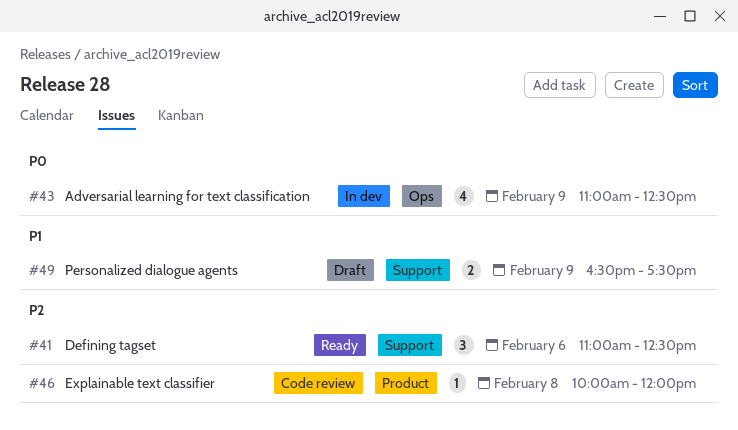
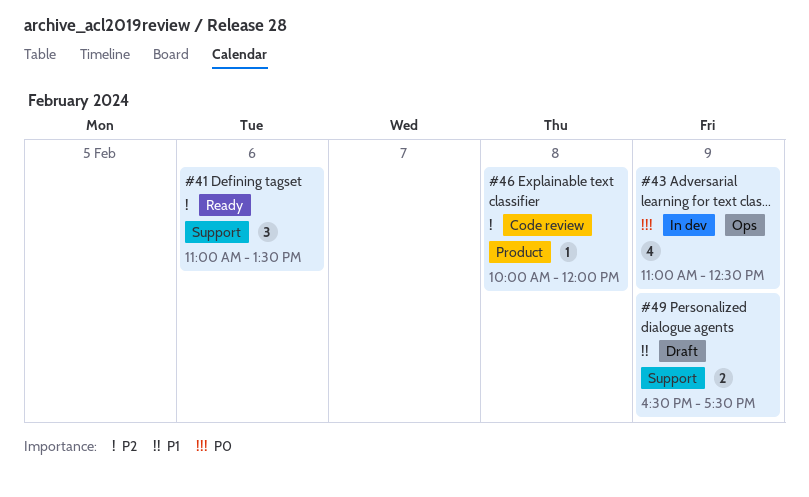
#41, ends: 12:30 -> 13:30

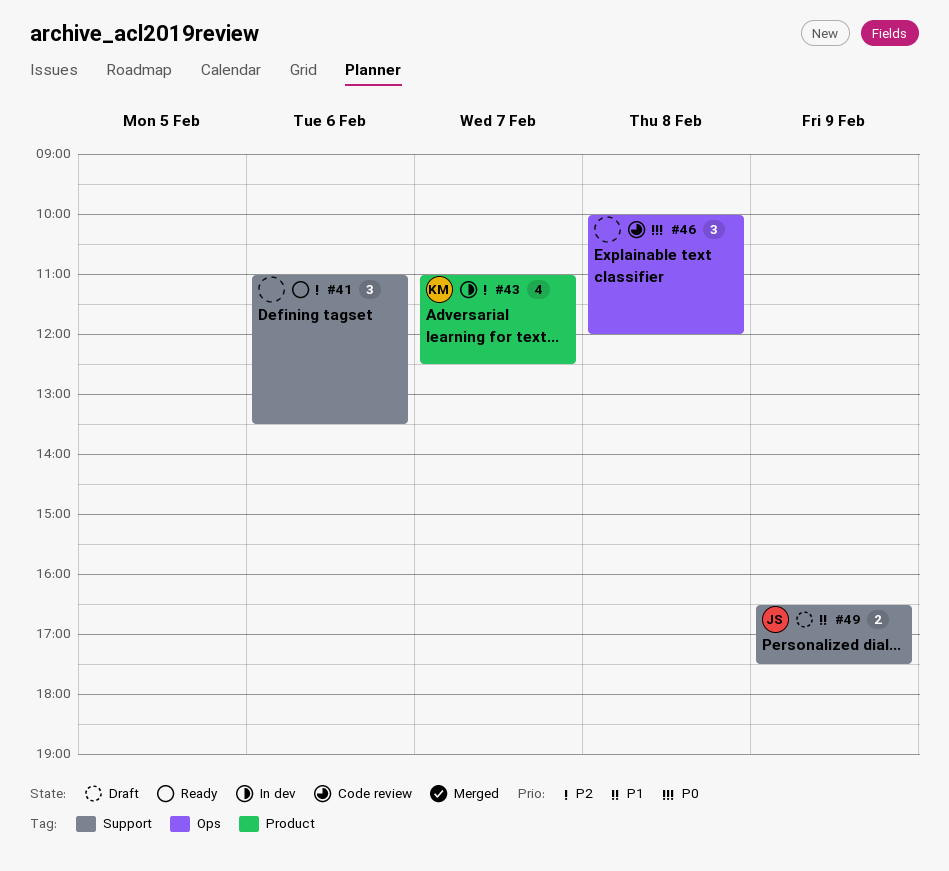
#43, priority: P0 -> P2
#43, label: Ops -> Product
#43, day: Feb 9 -> Feb 7
#46, priority: P2 -> P0
#46, label: Product -> Ops
#46, estimate: 1 -> 3

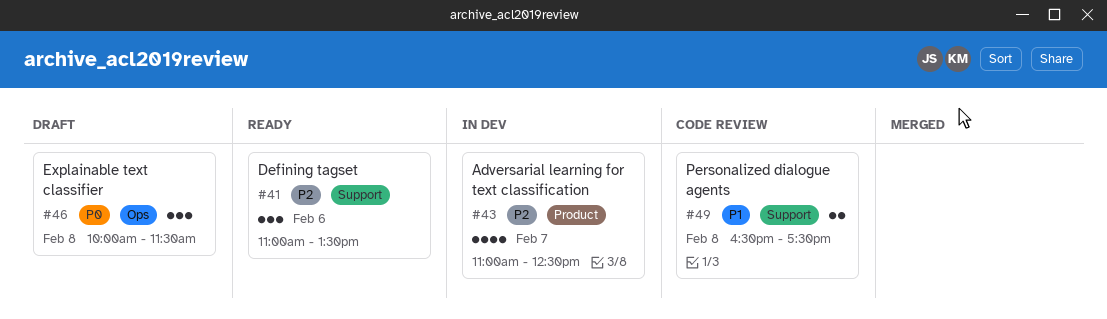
#46, status: Code review -> Draft
#46, ends: 12:00 -> 11:30
#49, status: Draft -> Code review
#49, day: Feb 9 -> Feb 8

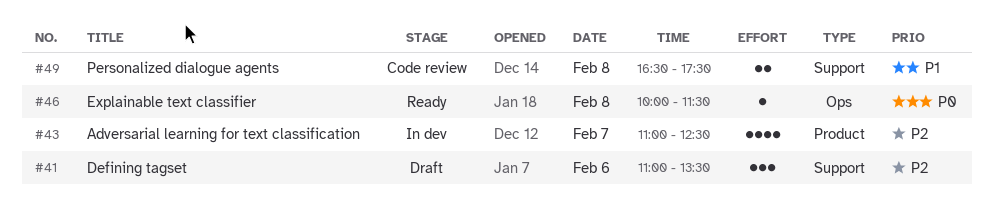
#41, status: Ready -> Draft
#46, status: Draft -> Ready
#46, estimate: 3 -> 1

